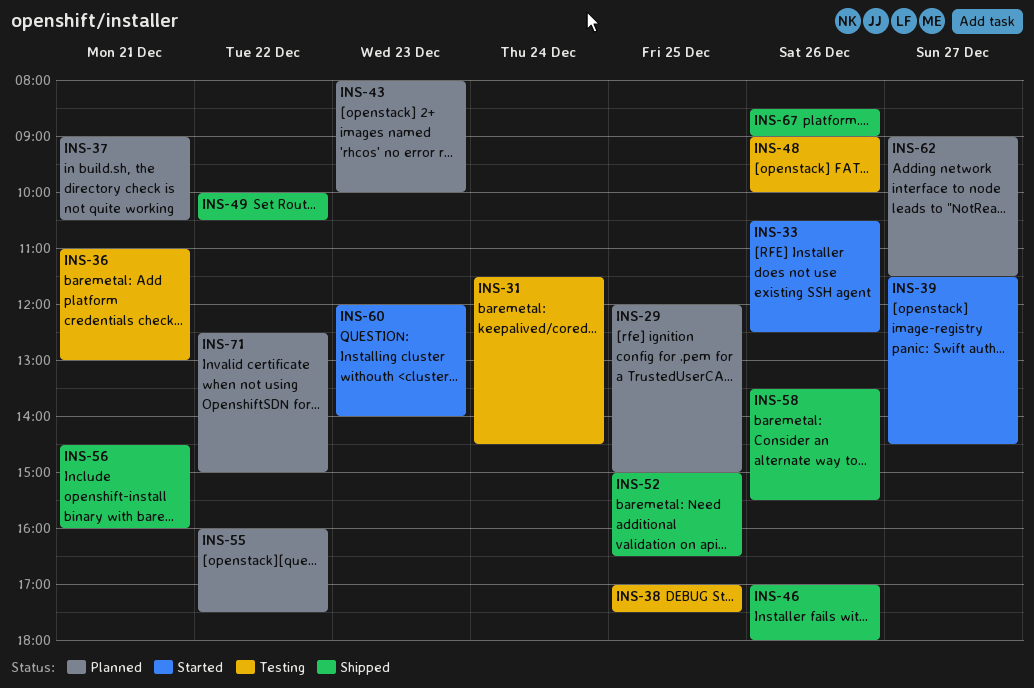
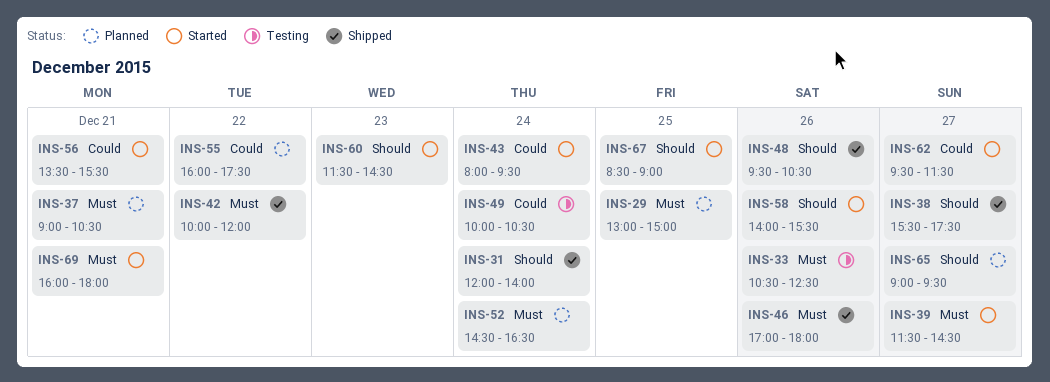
INS-29, begins: 12:00 -> 13:00
INS-31, status: Testing -> Shipped
INS-31, begins: 11:30 -> 12:00
INS-31, ends: 14:30 -> 14:00
INS-33, status: Started -> Testing
INS-36: present -> none
INS-38, status: Testing -> Shipped
INS-38, day: Dec 25 -> Dec 27
INS-38, begins: 17:00 -> 15:30
INS-42: none -> present
INS-43, status: Planned -> Started
INS-43, day: Dec 23 -> Dec 24
INS-43, ends: 10:00 -> 09:30
INS-48, status: Testing -> Shipped
INS-48, begins: 09:00 -> 09:30
INS-48, ends: 10:00 -> 10:30
INS-49, status: Shipped -> Testing
INS-49, day: Dec 22 -> Dec 24
INS-52, status: Shipped -> Planned
INS-52, day: Dec 25 -> Dec 24
INS-52, begins: 15:00 -> 14:30
INS-56, status: Shipped -> Started
INS-56, begins: 14:30 -> 13:30
INS-56, ends: 16:00 -> 15:30
INS-58, status: Shipped -> Started
INS-58, begins: 13:30 -> 14:00
INS-60, begins: 12:00 -> 11:30
INS-60, ends: 14:00 -> 14:30
INS-62, status: Planned -> Started
INS-62, begins: 09:00 -> 09:30
INS-65: none -> present
INS-67, status: Shipped -> Started
INS-67, day: Dec 26 -> Dec 25
INS-69: none -> present
INS-71: present -> none

